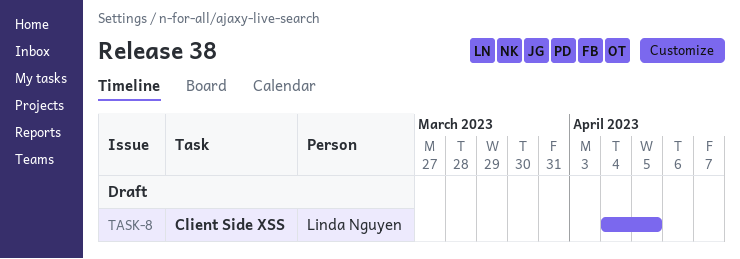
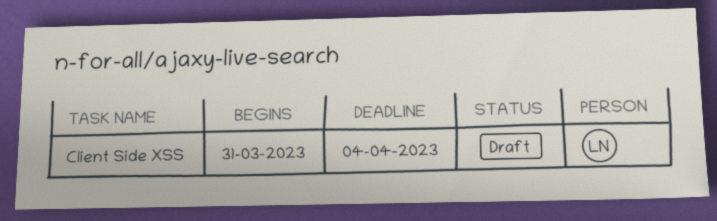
Client Side XSS, start: Apr 4 -> Mar 31
Client Side XSS, due: Apr 5 -> Apr 4

